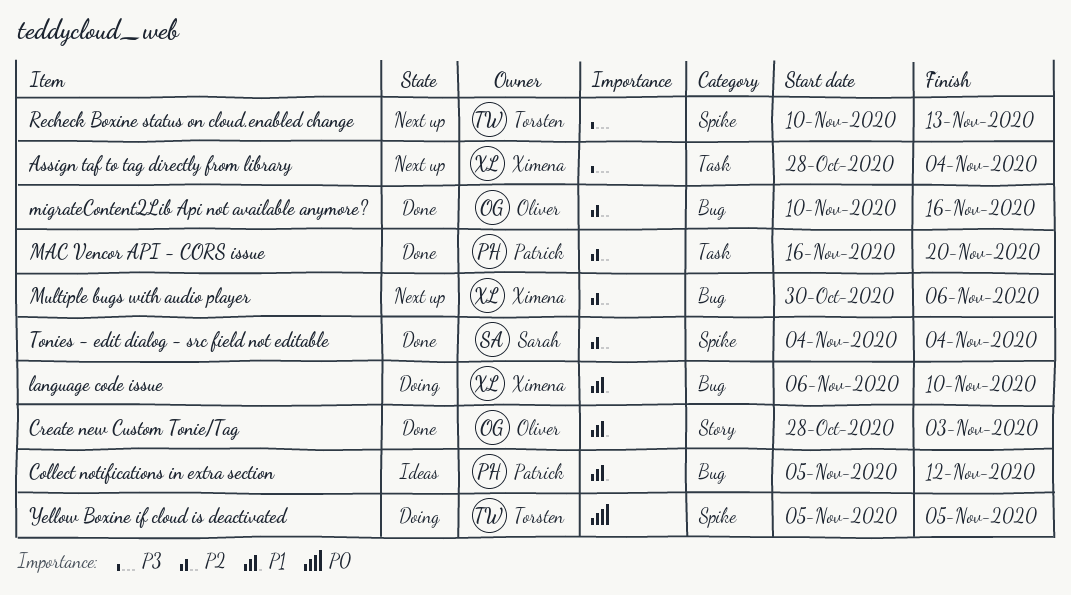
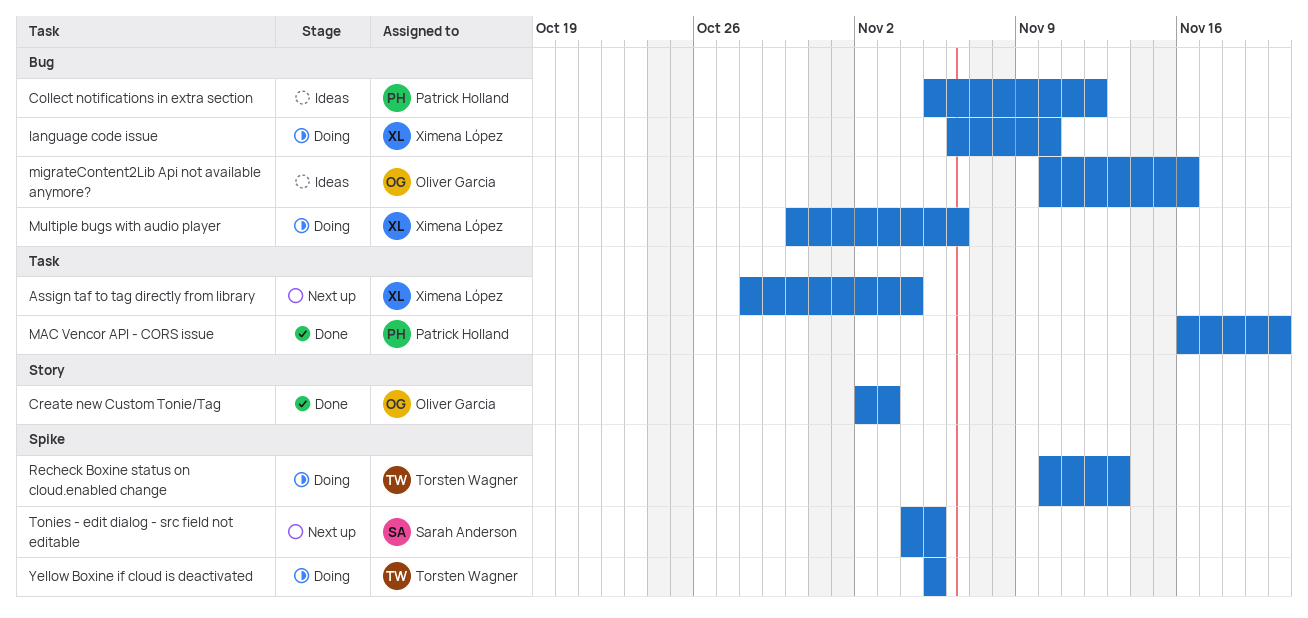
Create new Custom Tonie/Tag, start: Oct 28 -> Nov 2
migrateContent2Lib Api not available anymore?, status: Done -> Ideas
Multiple bugs with audio player, status: Next up -> Doing
Recheck Boxine status on cloud.enabled change, status: Next up -> Doing
Tonies - edit dialog - src field not editable, status: Done -> Next up
Tonies - edit dialog - src field not editable, due: Nov 4 -> Nov 5

